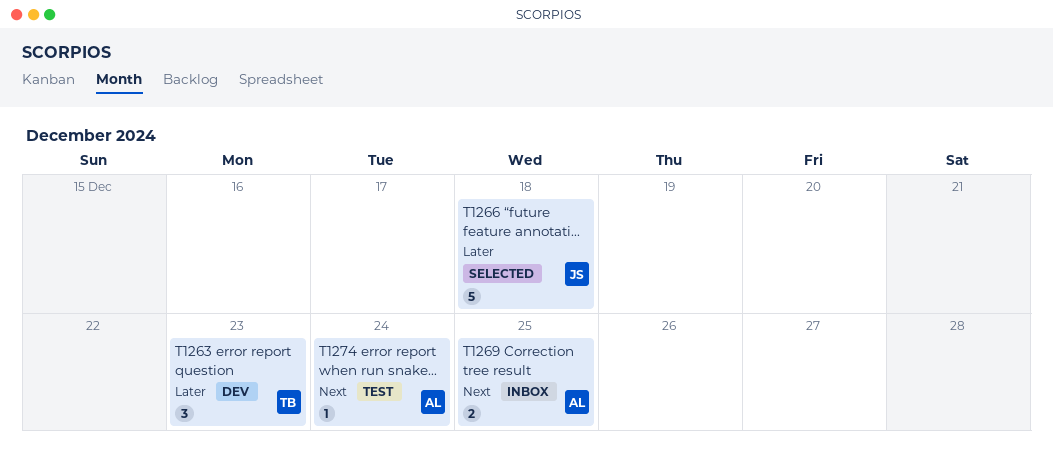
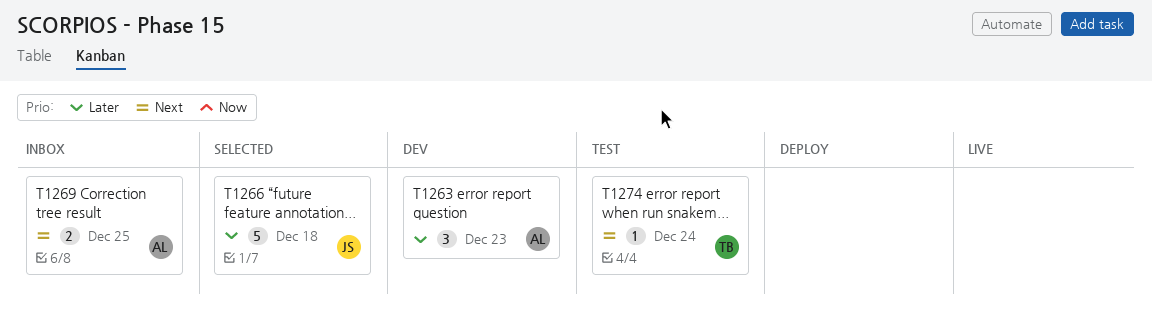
T1263, owner: TB -> AL
T1274, owner: AL -> TB

